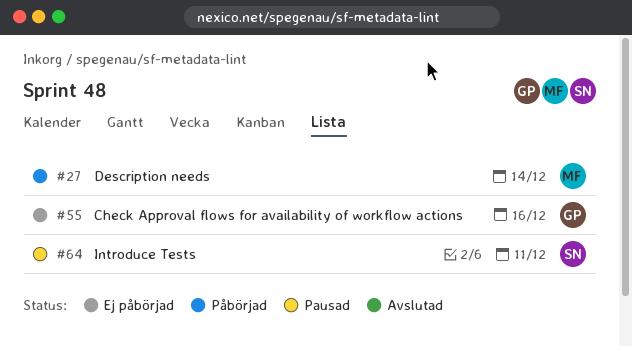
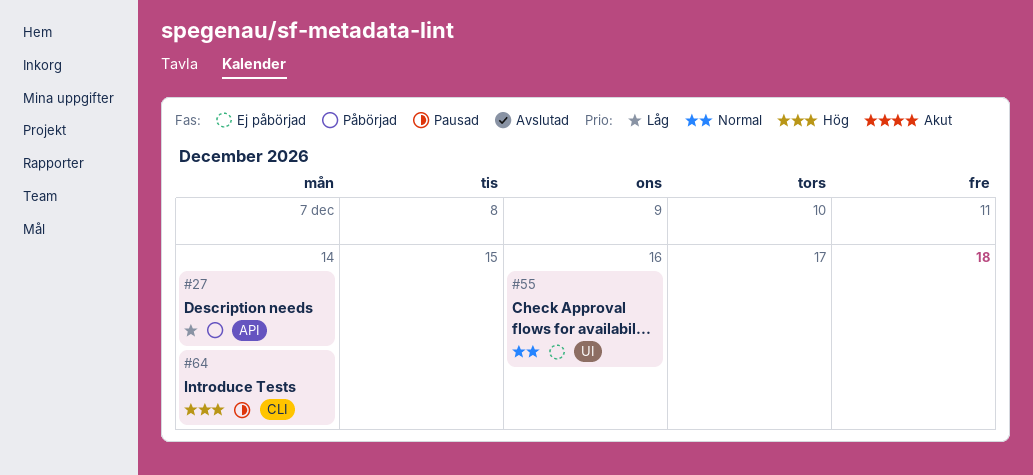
#64, due: Dec 11 -> Dec 14

